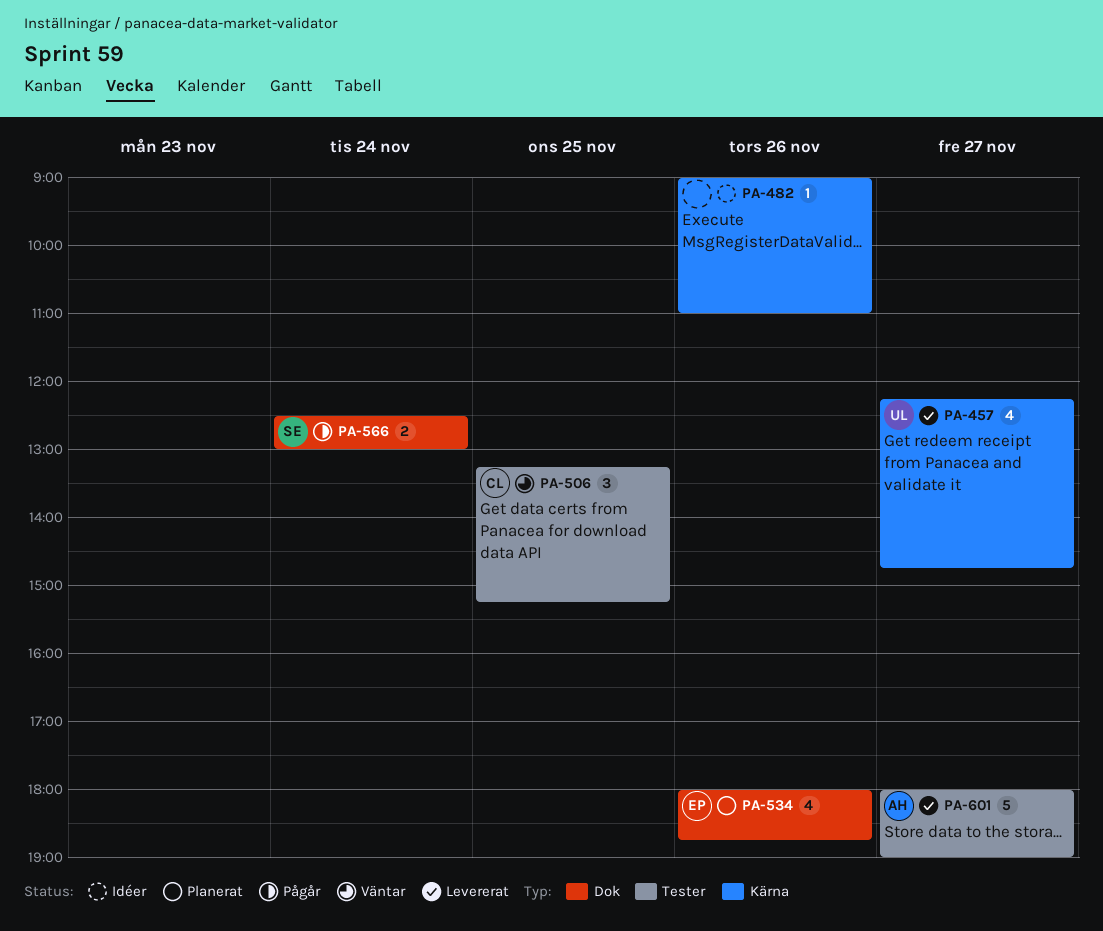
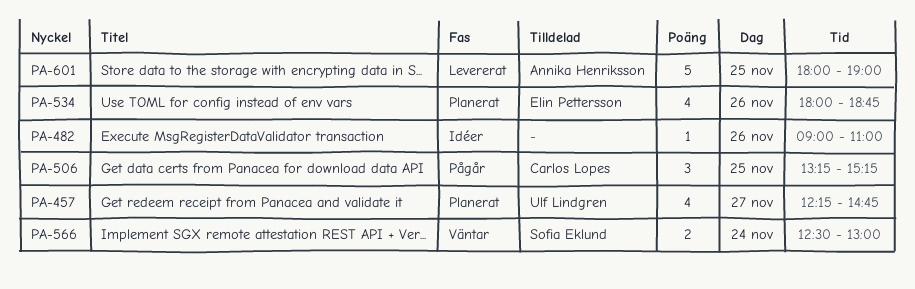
PA-457, status: Levererat -> Planerat
PA-506, status: Väntar -> Pågår
PA-566, status: Pågår -> Väntar
PA-601, day: Nov 27 -> Nov 25

